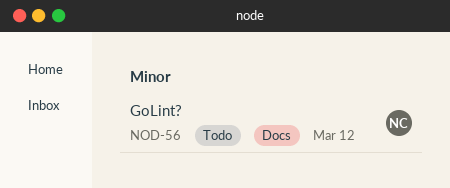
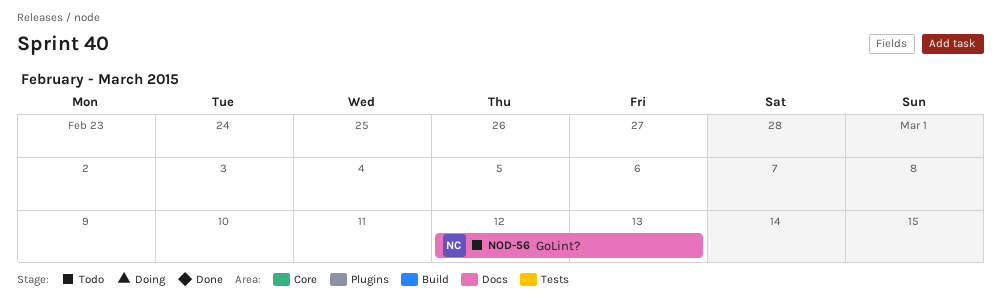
NOD-56, due: Mar 12 -> Mar 13

